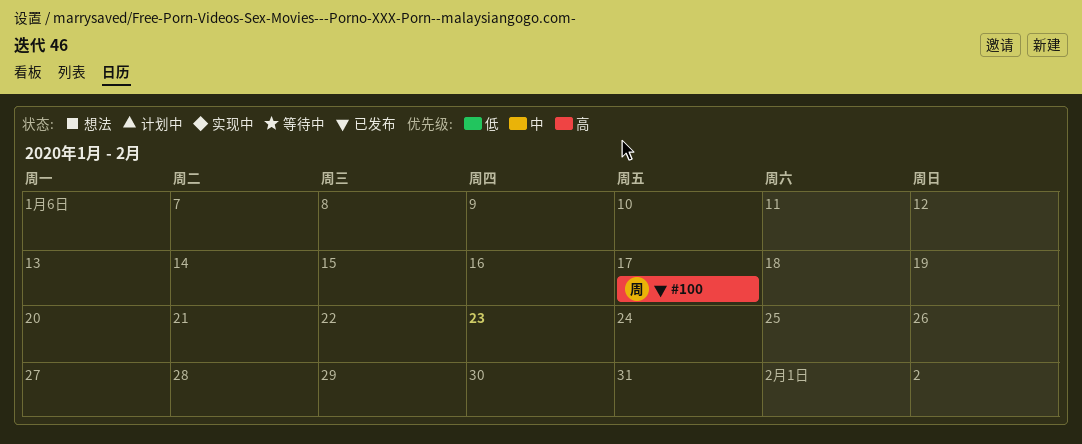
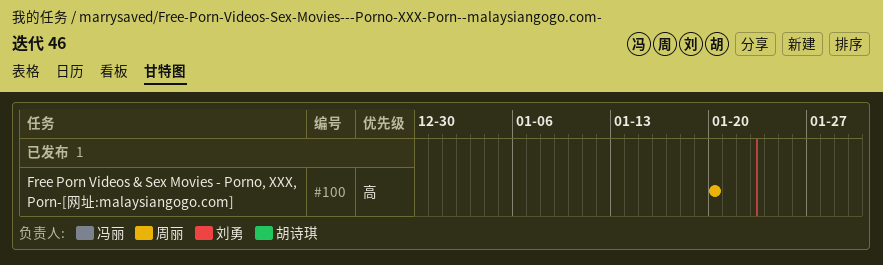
#100, start: Jan 17 -> Jan 20
#100, due: Jan 17 -> Jan 20

